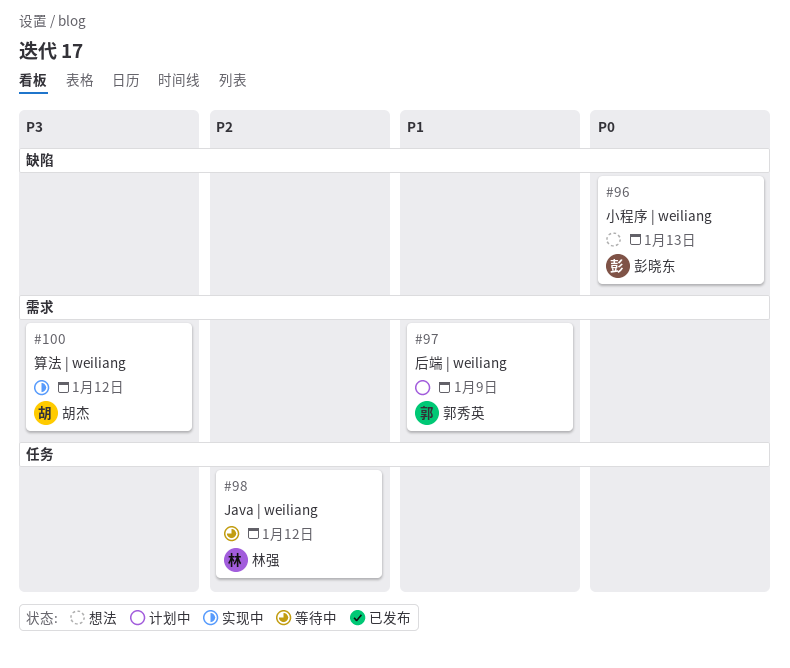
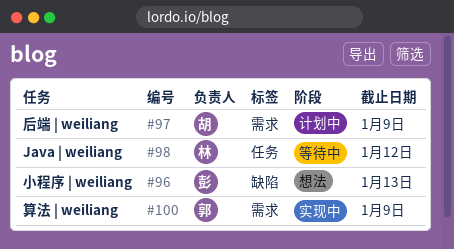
#97, owner: 郭秀英 -> 胡杰
#100, owner: 胡杰 -> 郭秀英
#100, due: Jan 12 -> Jan 9

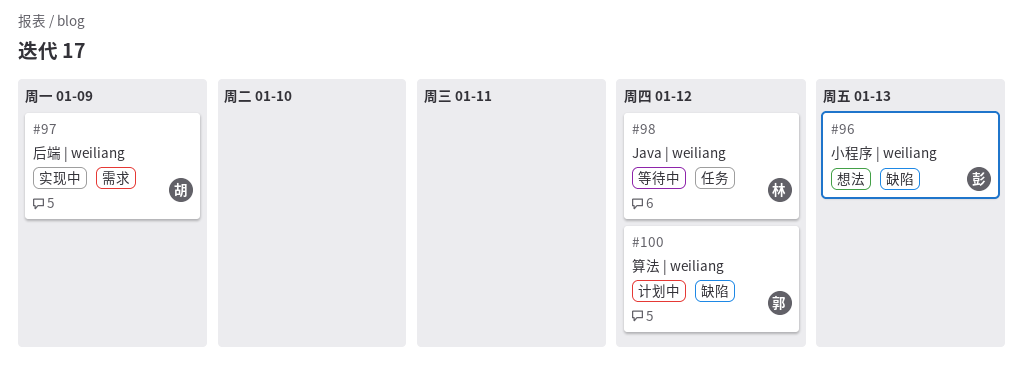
#97, status: 计划中 -> 实现中
#100, status: 实现中 -> 计划中
#100, label: 需求 -> 缺陷
#100, due: Jan 9 -> Jan 12

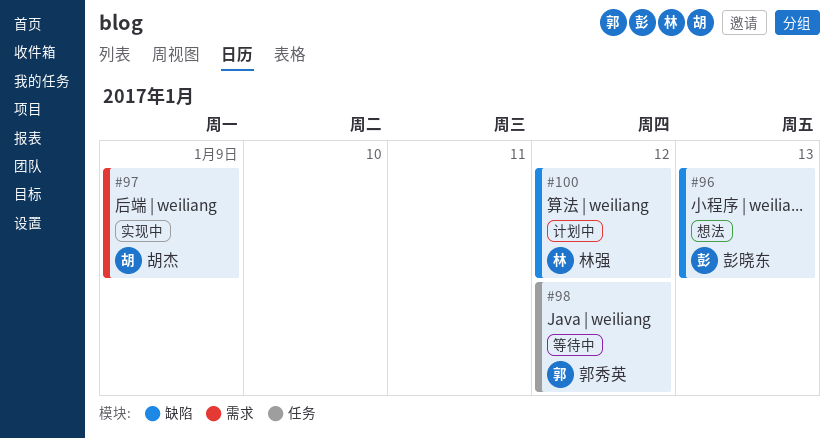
#98, owner: 林强 -> 郭秀英
#100, owner: 郭秀英 -> 林强

